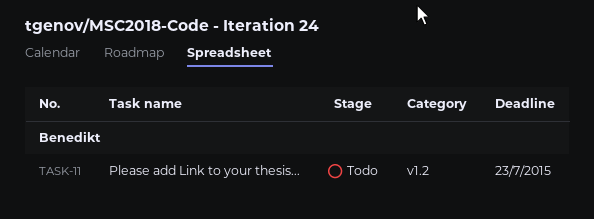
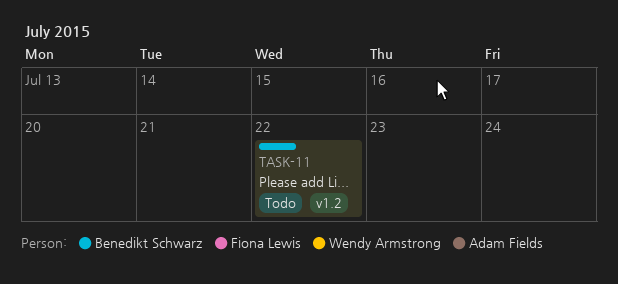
TASK-11, due: Jul 23 -> Jul 22

